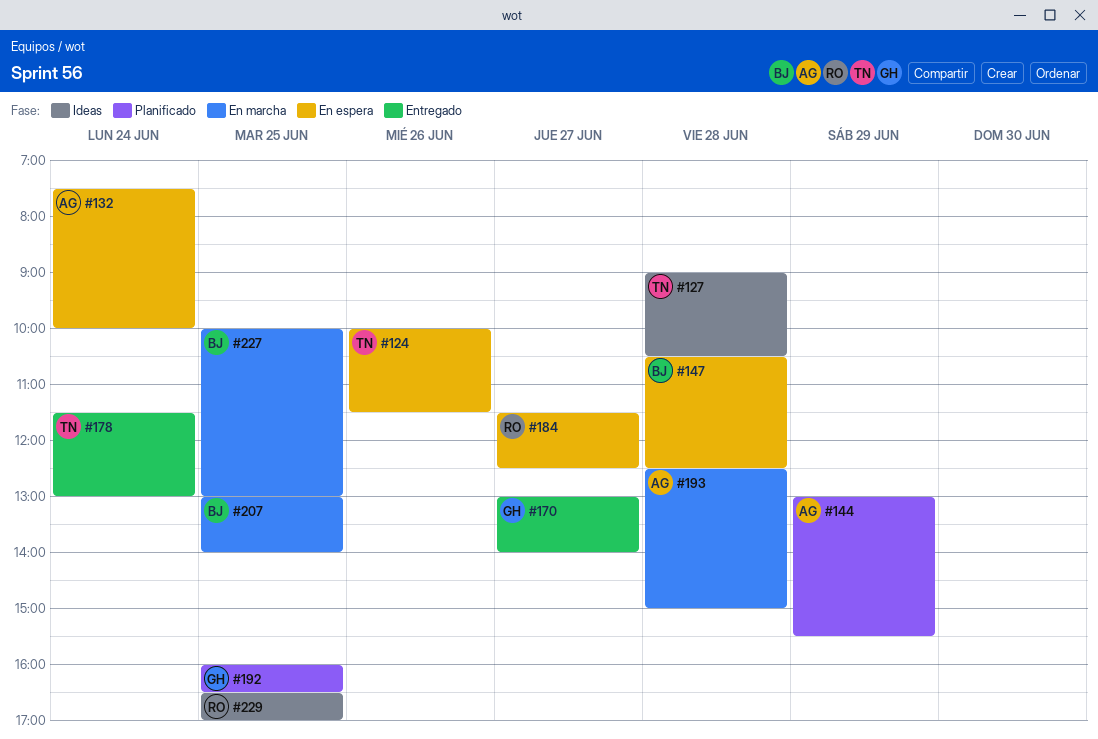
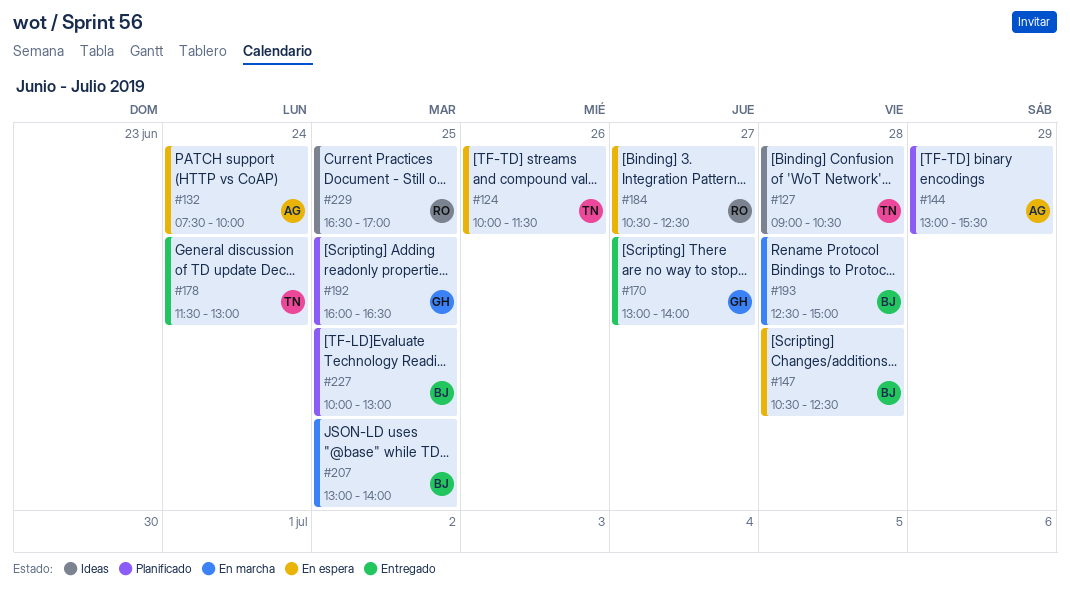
#184, begins: 11:30 -> 10:30
#193, owner: AG -> BJ
#227, status: En marcha -> Planificado

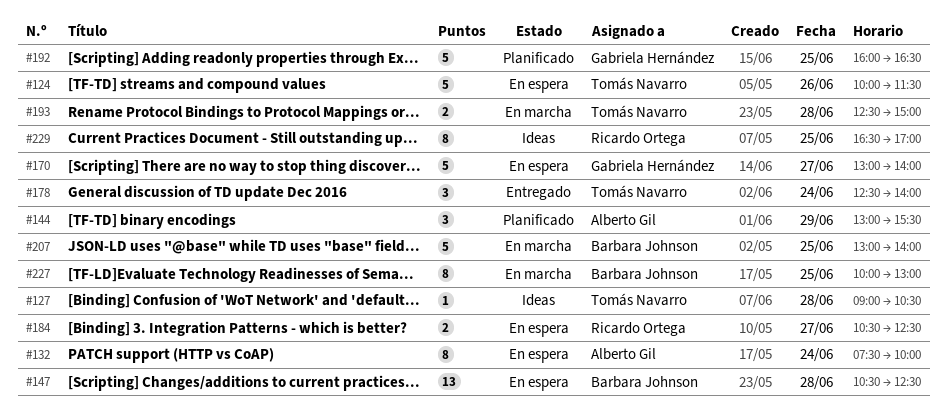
#170, status: Entregado -> En espera
#178, begins: 11:30 -> 12:30
#178, ends: 13:00 -> 14:00
#193, owner: Barbara Johnson -> Tomás Navarro
#227, status: Planificado -> En marcha

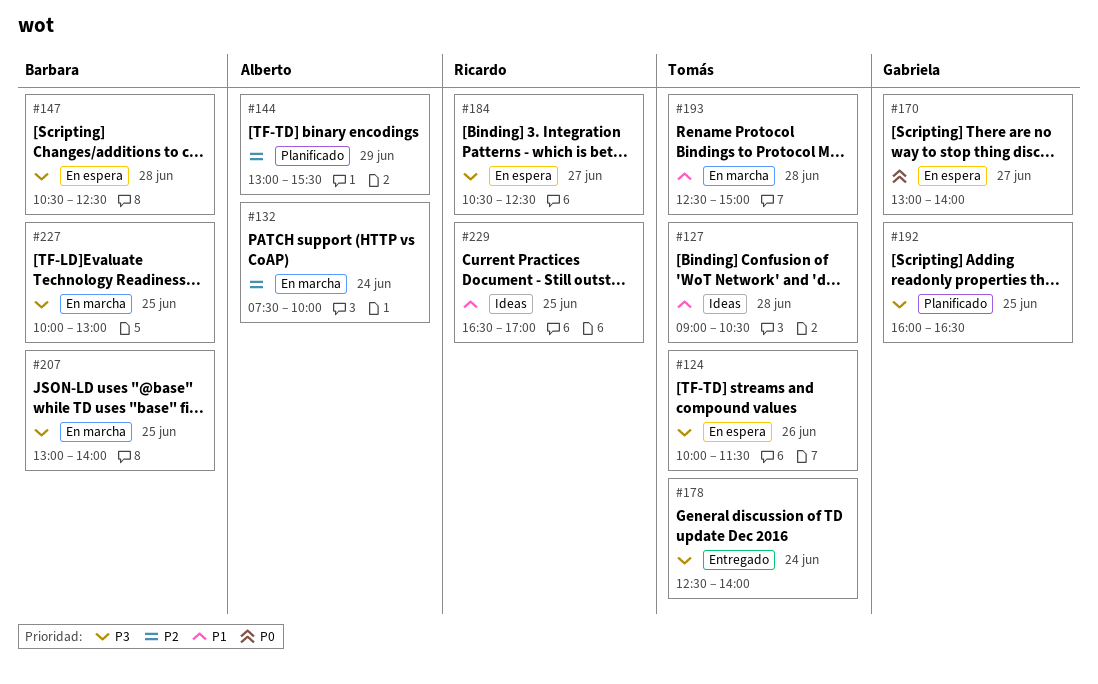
#132, status: En espera -> En marcha

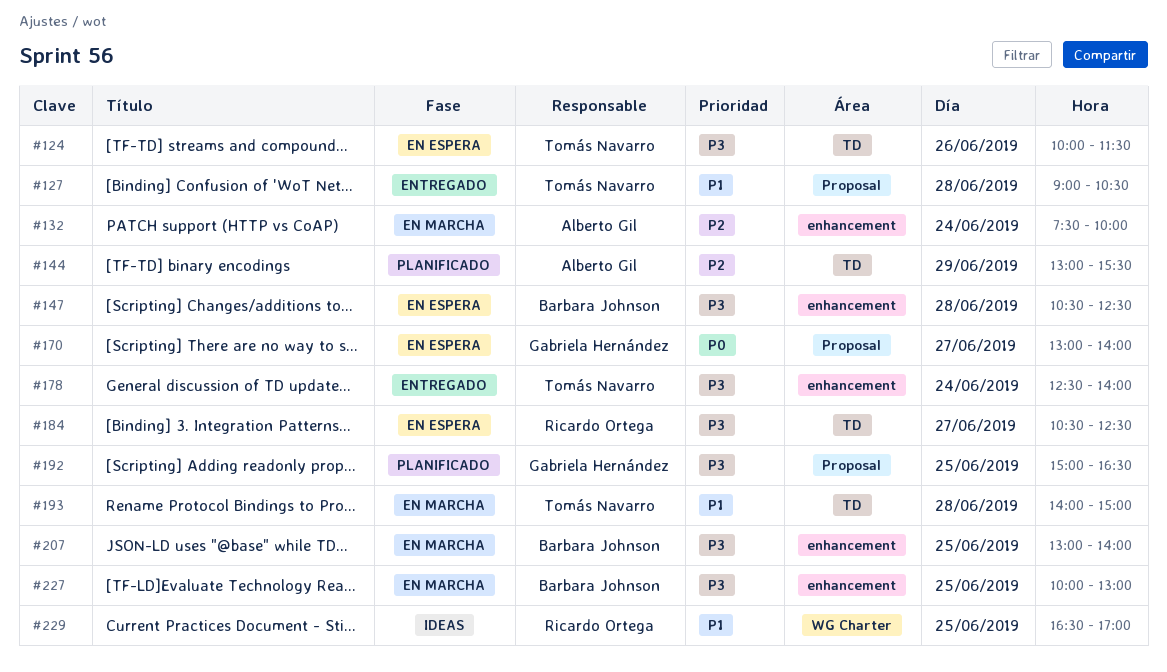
#127, status: Ideas -> Entregado
#192, begins: 16:00 -> 15:00
#193, begins: 12:30 -> 14:00

